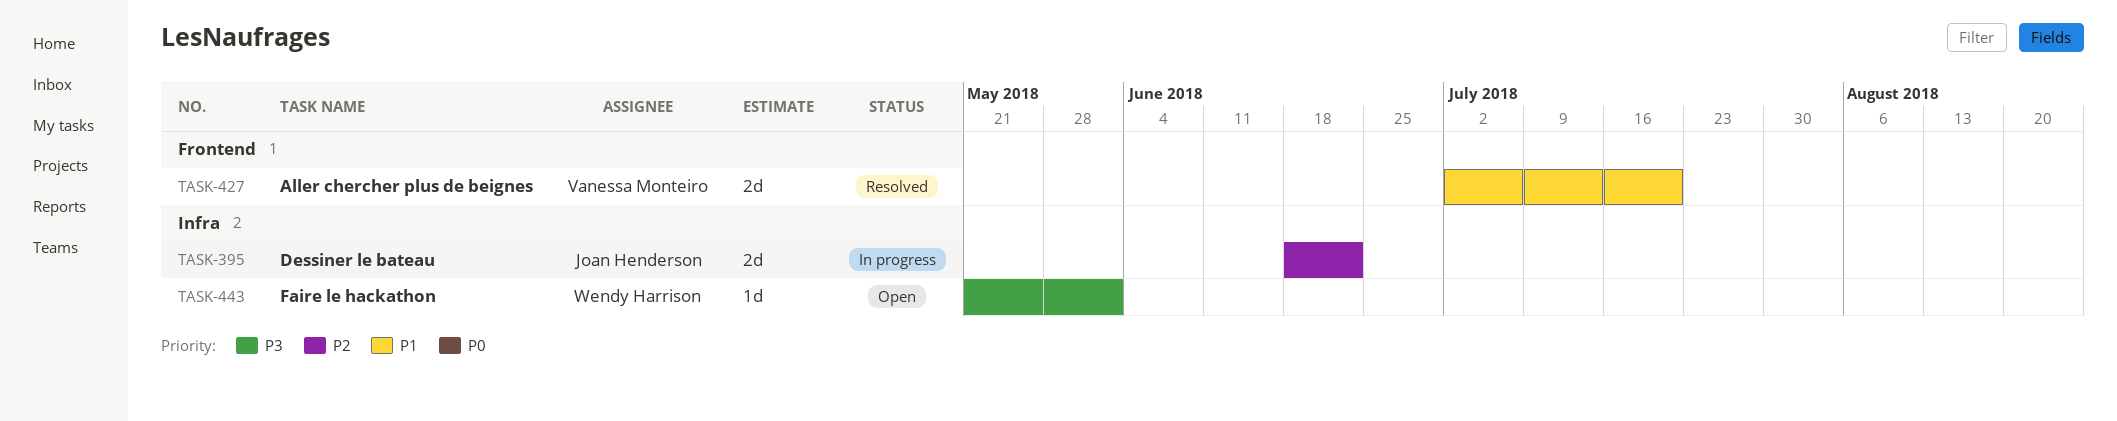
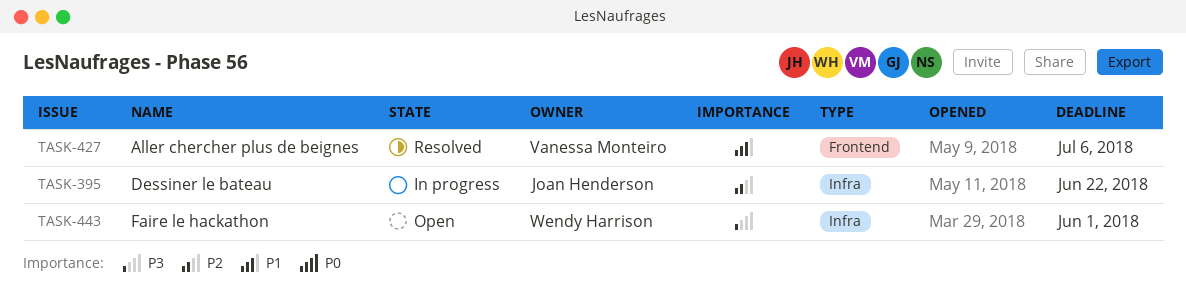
TASK-427, due: Jul 20 -> Jul 6

